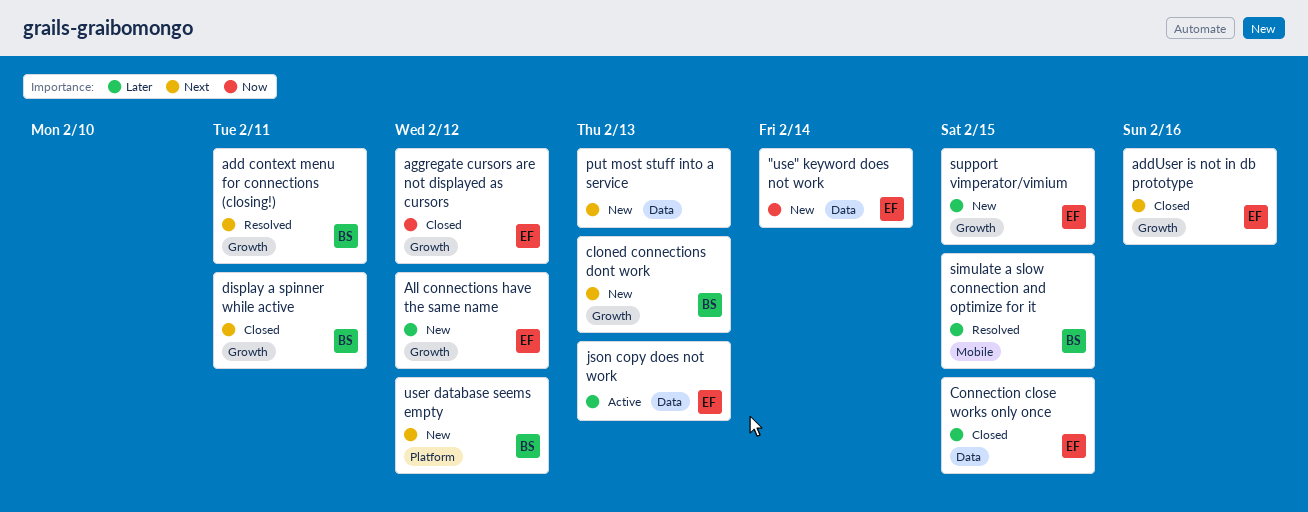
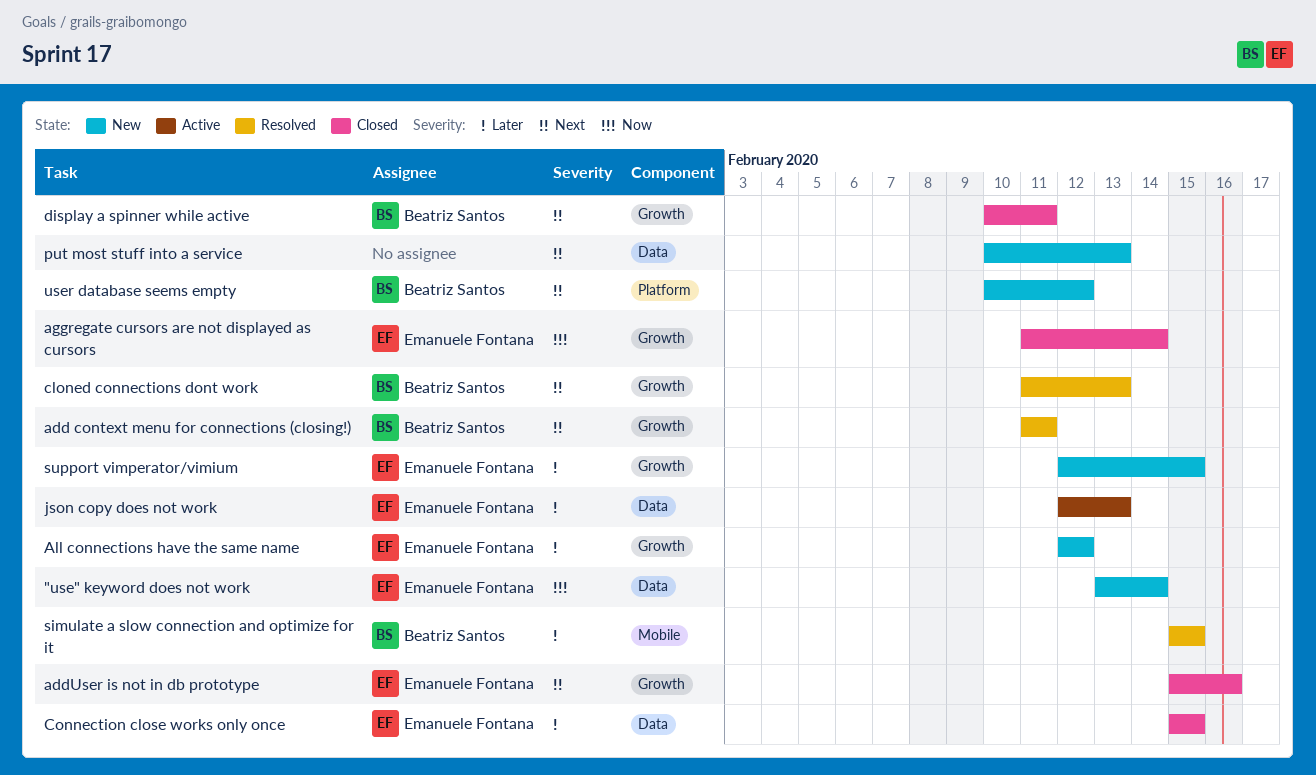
aggregate cursors are not displayed as cursors, due: Feb 12 -> Feb 14
cloned connections dont work, status: New -> Resolved

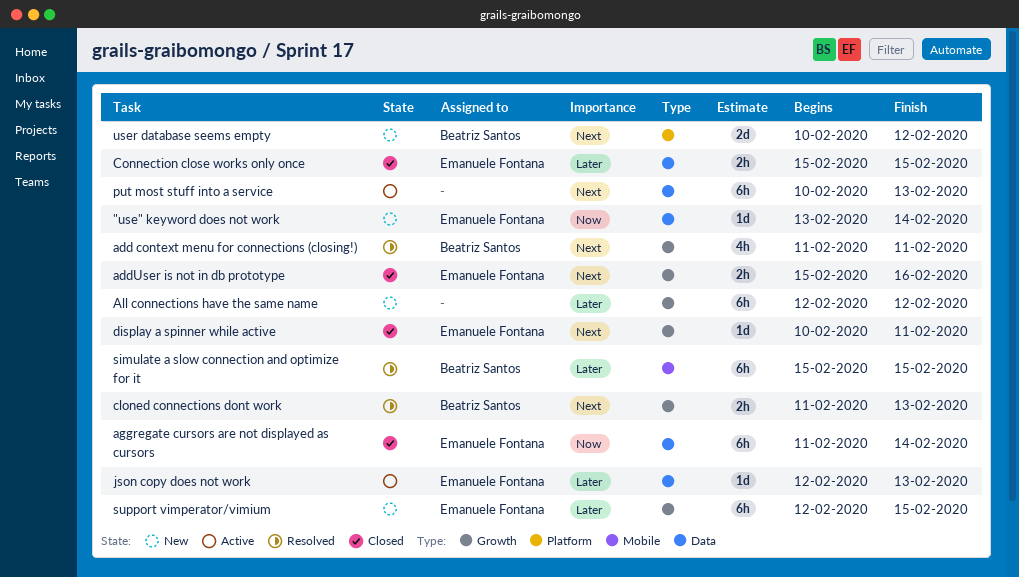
aggregate cursors are not displayed as cursors, label: Growth -> Data
All connections have the same name, owner: Emanuele Fontana -> none
display a spinner while active, owner: Beatriz Santos -> Emanuele Fontana
put most stuff into a service, status: New -> Active

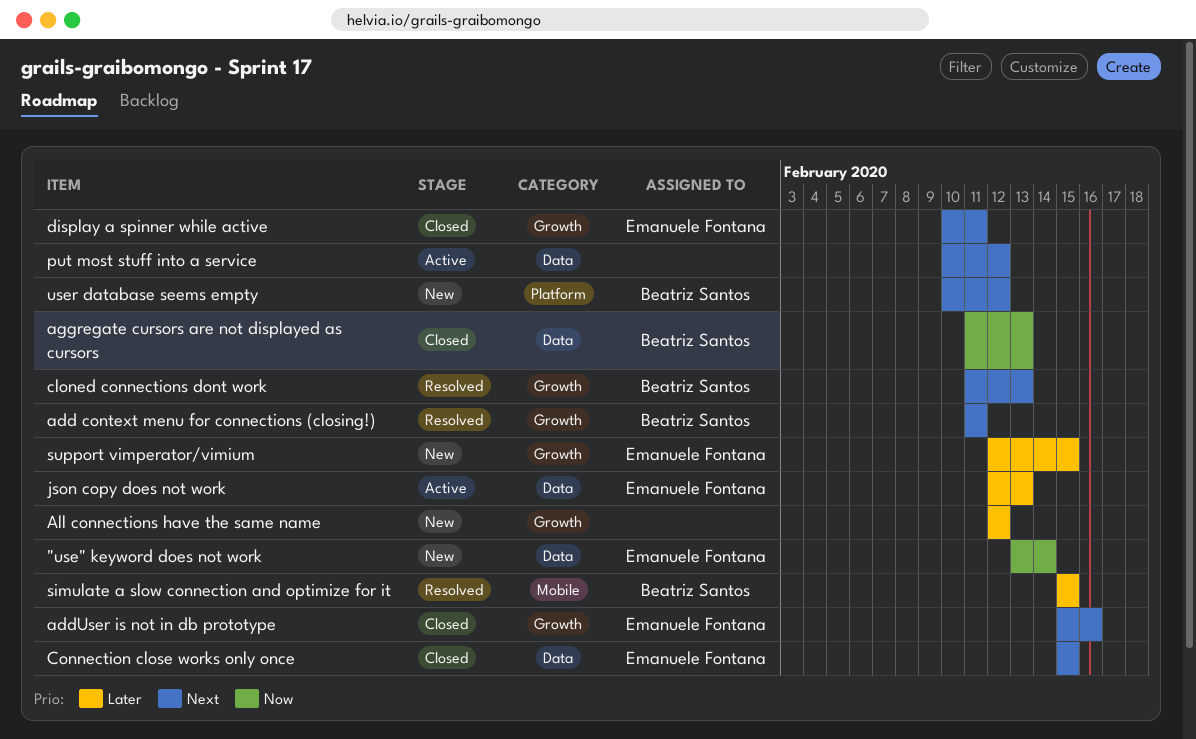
aggregate cursors are not displayed as cursors, owner: Emanuele Fontana -> Beatriz Santos
aggregate cursors are not displayed as cursors, due: Feb 14 -> Feb 13
Connection close works only once, priority: Later -> Next
put most stuff into a service, due: Feb 13 -> Feb 12

